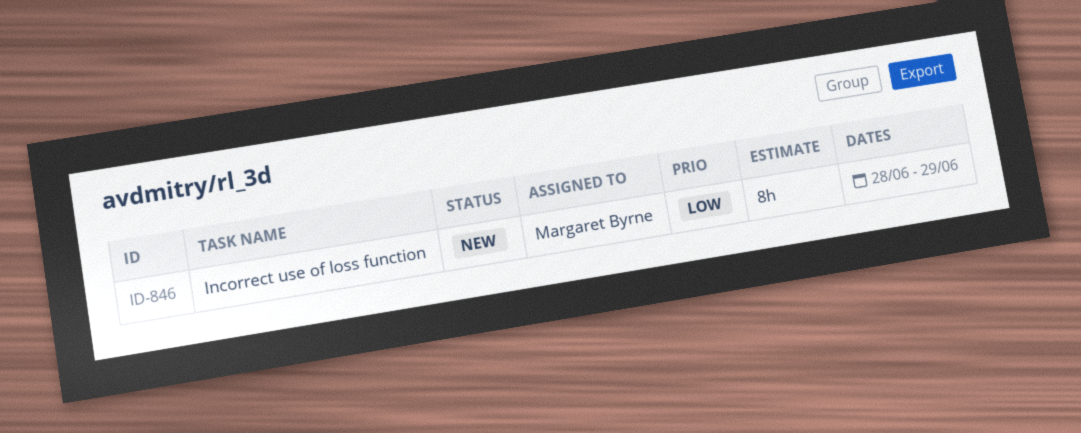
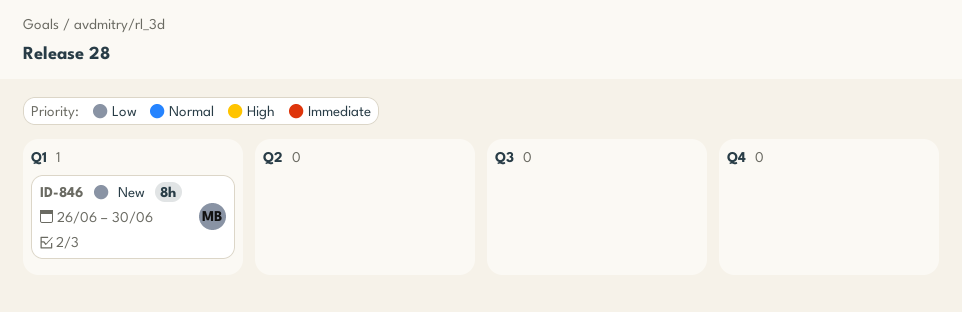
ID-846, start: Jun 28 -> Jun 26
ID-846, due: Jun 29 -> Jun 30

